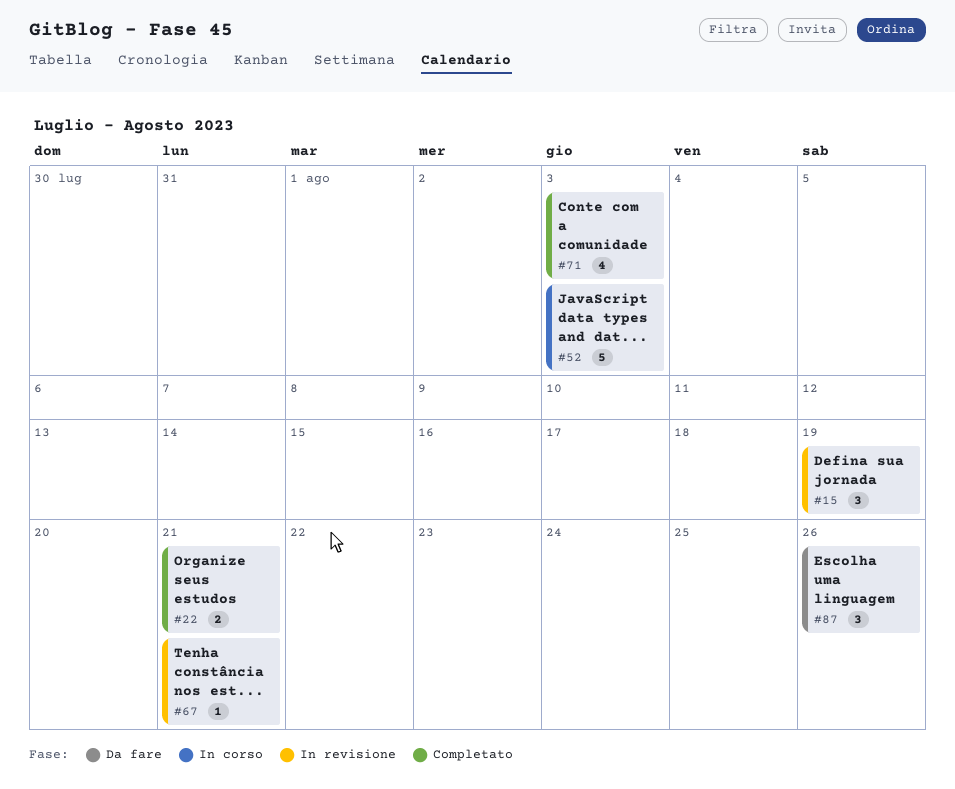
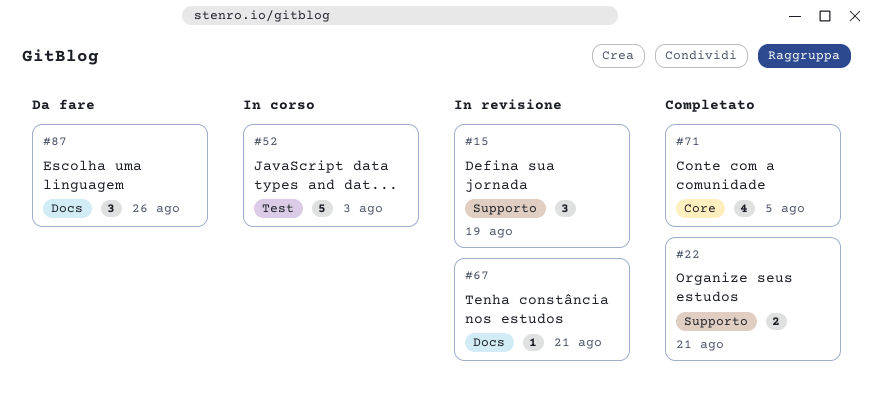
#71, due: Aug 3 -> Aug 5

